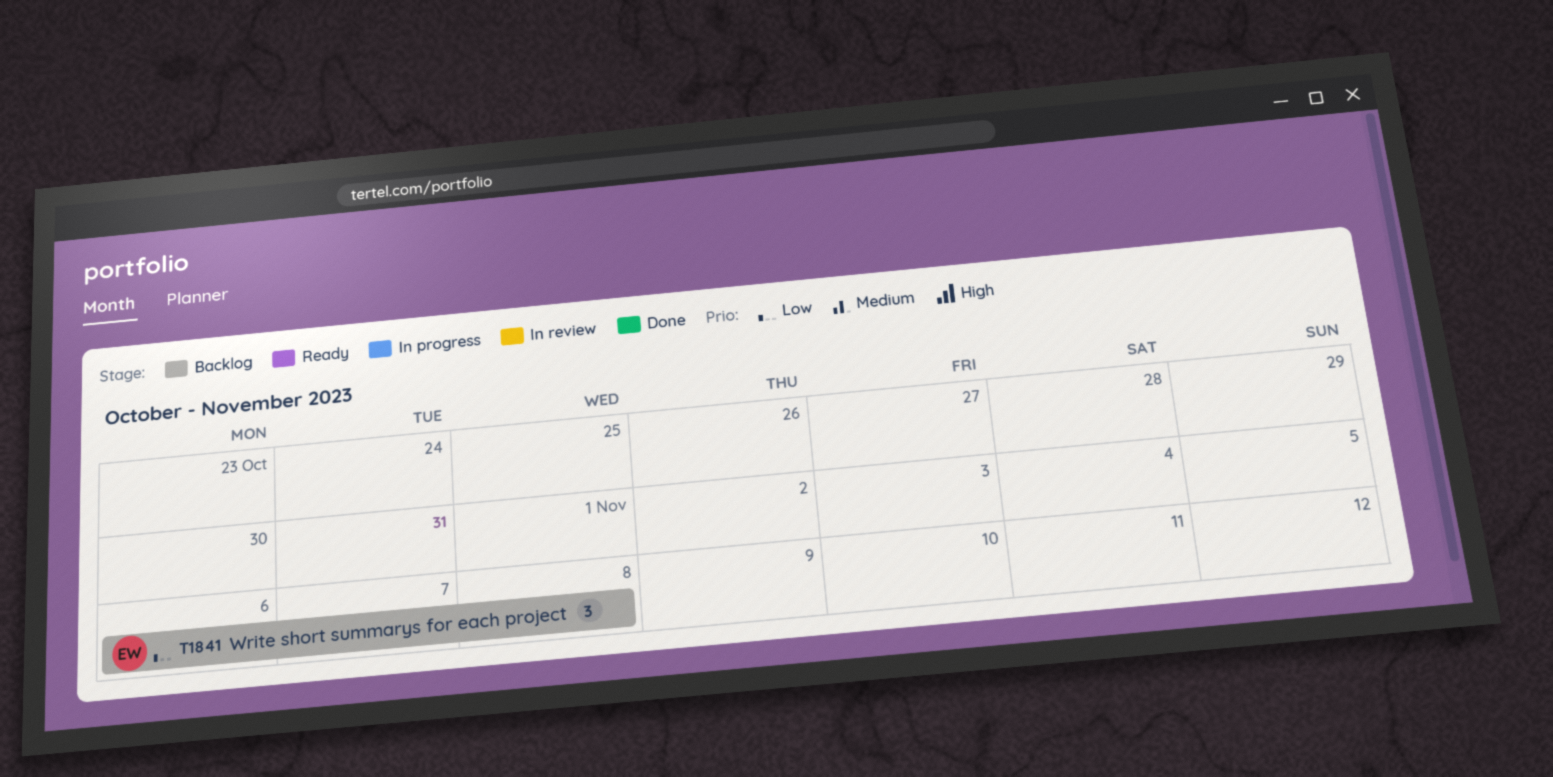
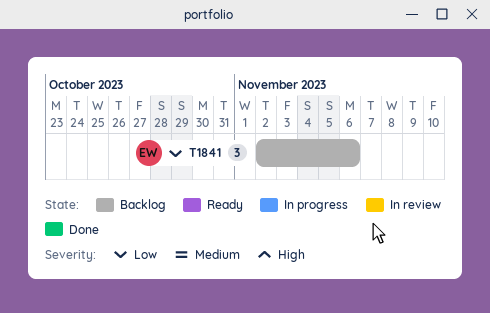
T1841, start: Nov 6 -> Nov 2
T1841, due: Nov 8 -> Nov 6

